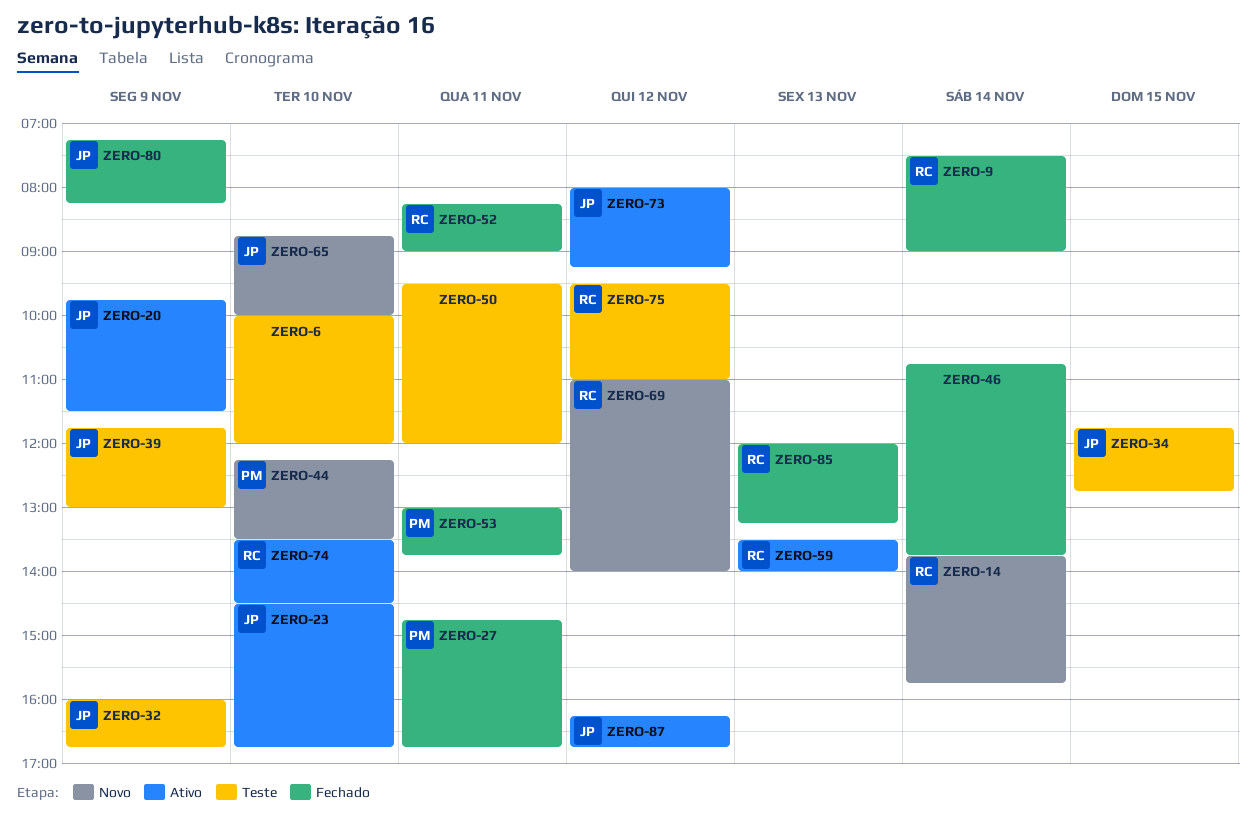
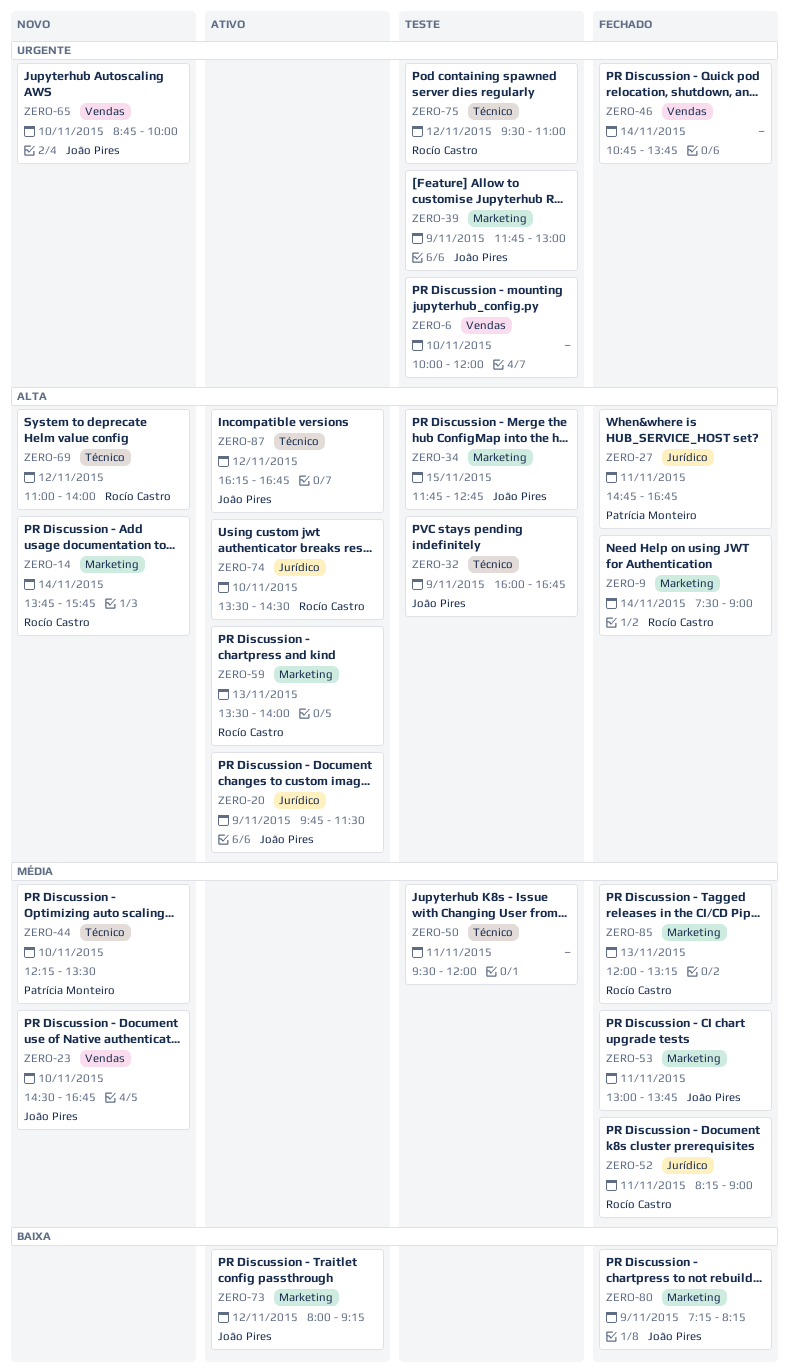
ZERO-23, status: Ativo -> Novo
ZERO-53, owner: Patrícia Monteiro -> João Pires

